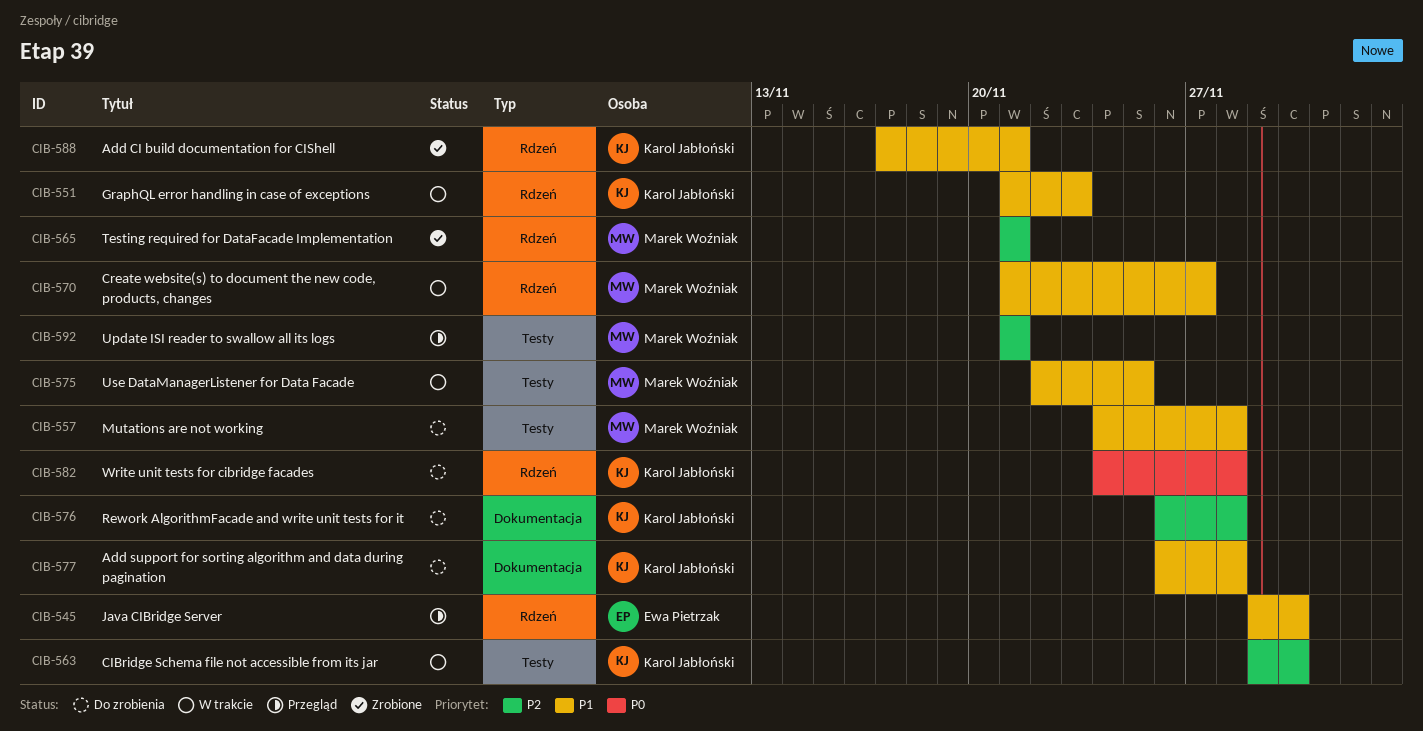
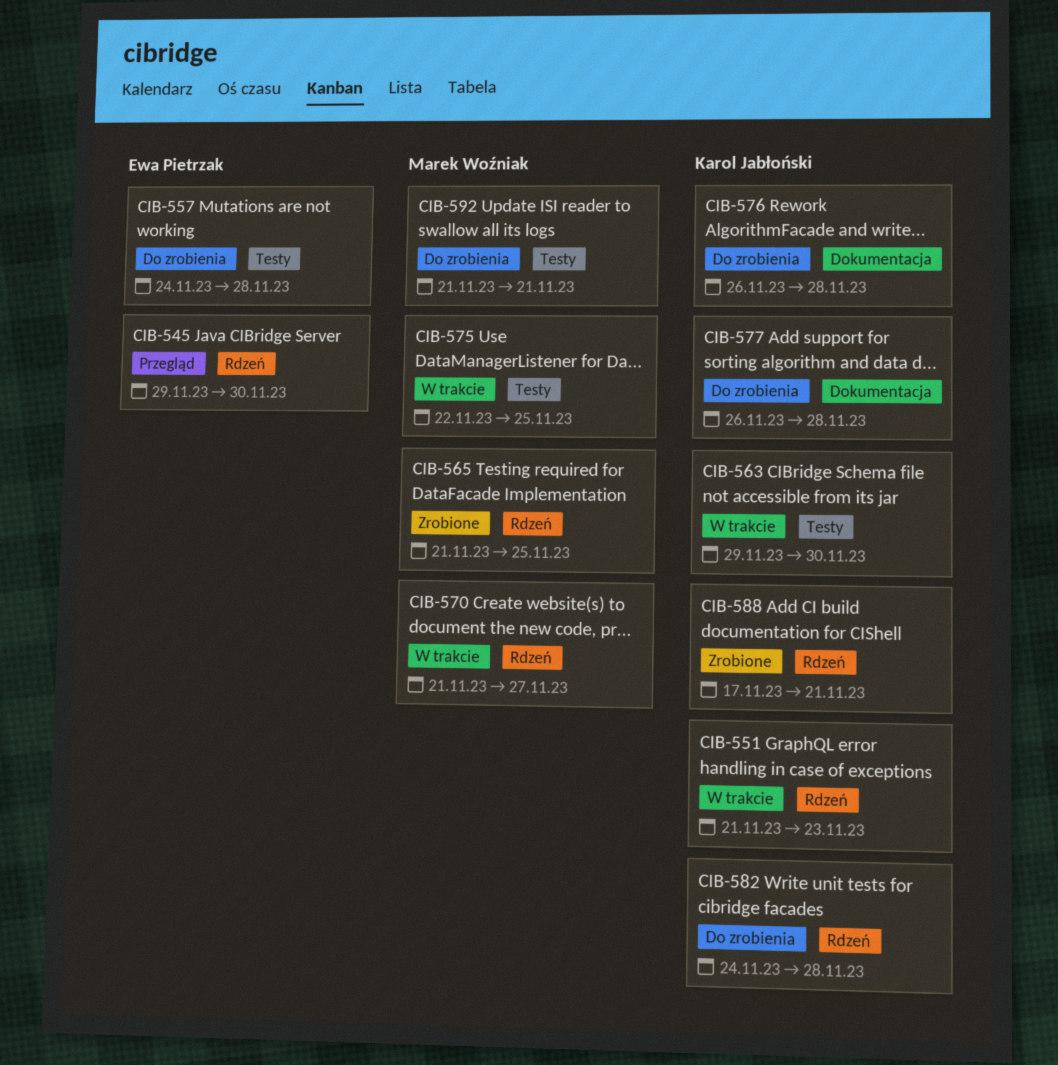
CIB-557, owner: Marek Woźniak -> Ewa Pietrzak
CIB-565, due: Nov 21 -> Nov 25
CIB-592, status: Przegląd -> Do zrobienia

